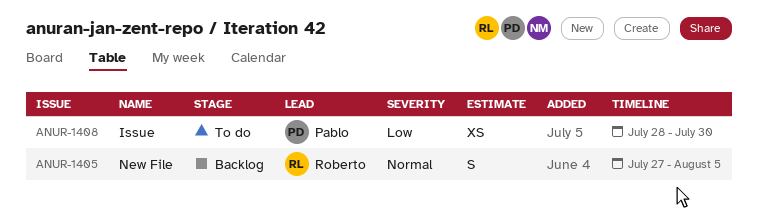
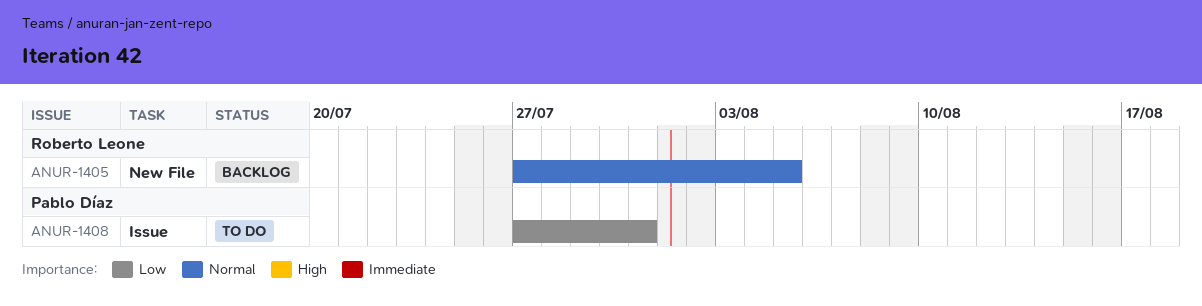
ANUR-1408, start: Jul 28 -> Jul 27
ANUR-1408, due: Jul 30 -> Jul 31

